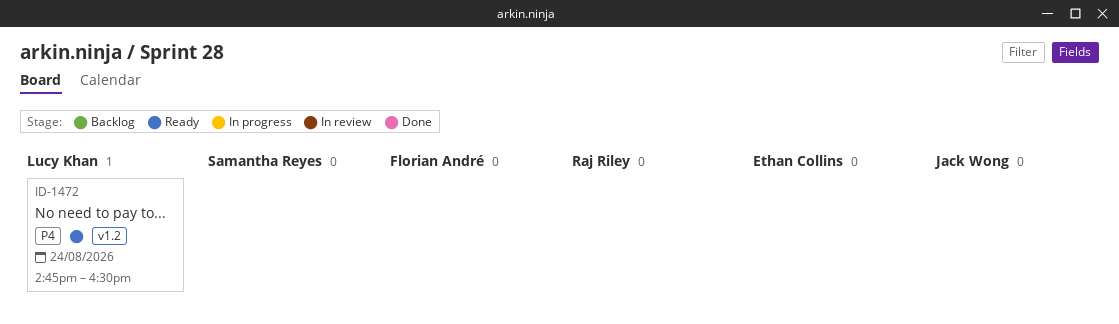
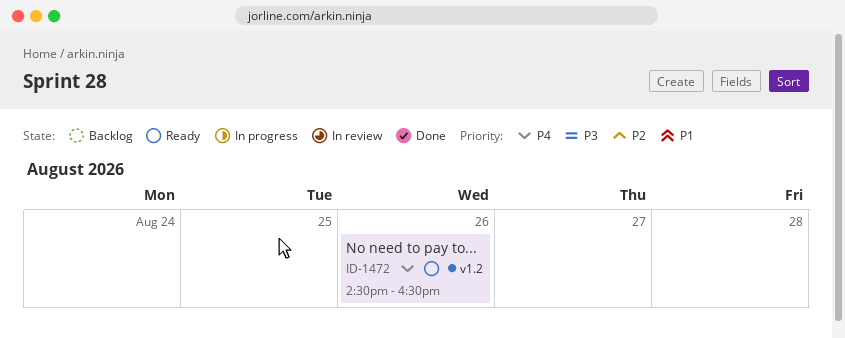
ID-1472, day: Aug 24 -> Aug 26
ID-1472, begins: 14:45 -> 14:30

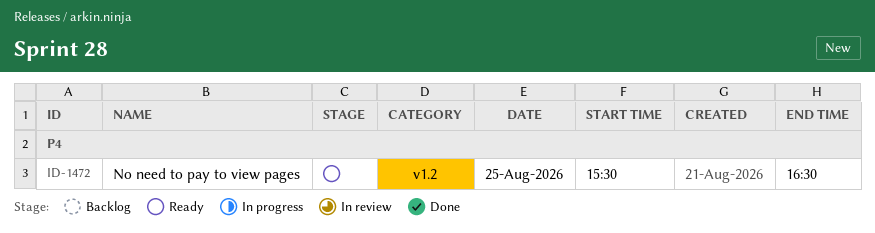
ID-1472, day: Aug 26 -> Aug 25
ID-1472, begins: 14:30 -> 15:30

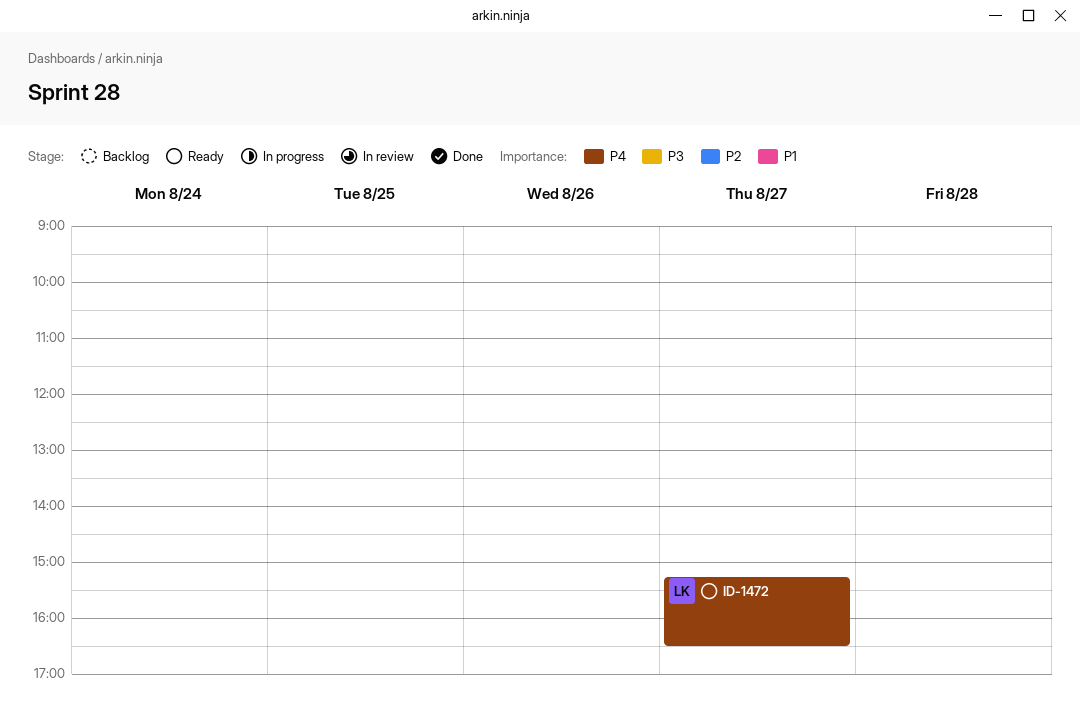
ID-1472, day: Aug 25 -> Aug 27
ID-1472, begins: 15:30 -> 15:15

